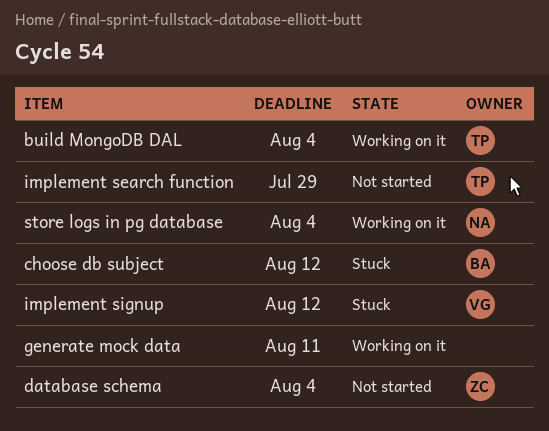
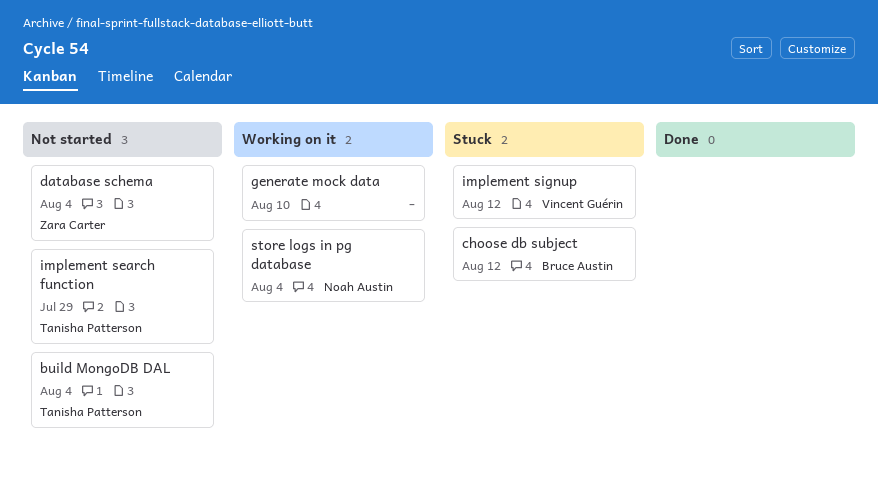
build MongoDB DAL, status: Working on it -> Not started
generate mock data, due: Aug 11 -> Aug 10

